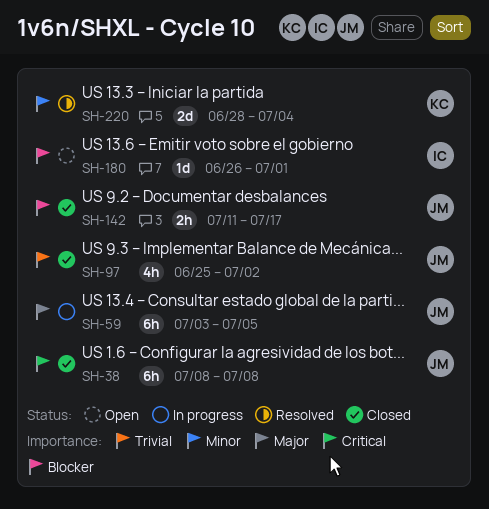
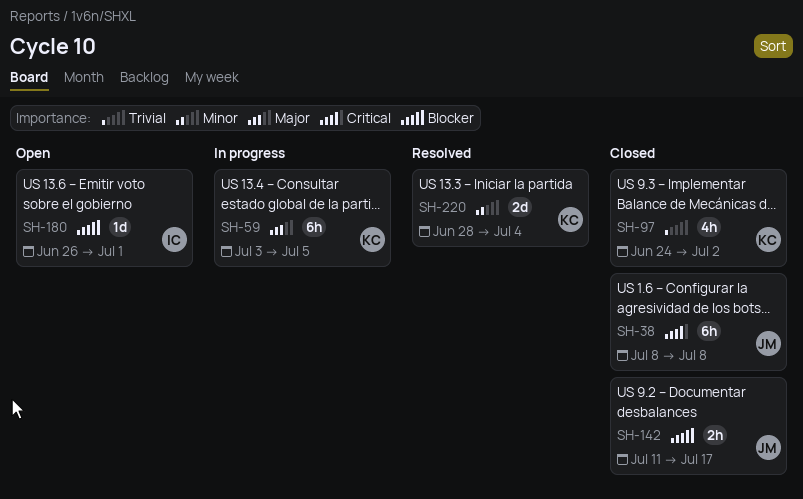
SH-59, owner: JM -> KC
SH-97, owner: JM -> KC
SH-97, start: Jun 25 -> Jun 24

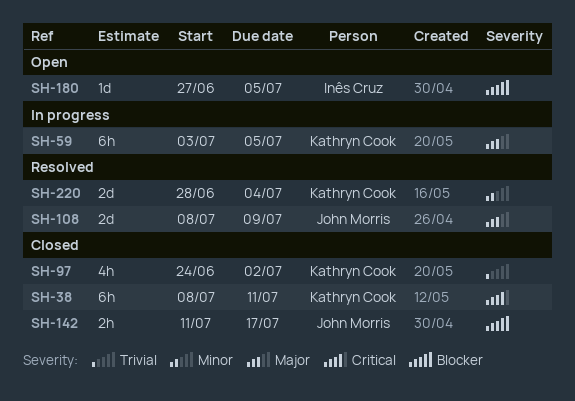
SH-38, owner: John Morris -> Kathryn Cook
SH-38, due: Jul 8 -> Jul 11
SH-108: none -> present
SH-180, start: Jun 26 -> Jun 27
SH-180, due: Jul 1 -> Jul 5

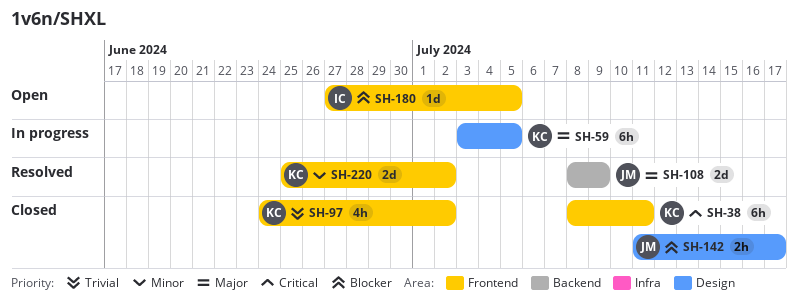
SH-220, start: Jun 28 -> Jun 25
SH-220, due: Jul 4 -> Jul 2

